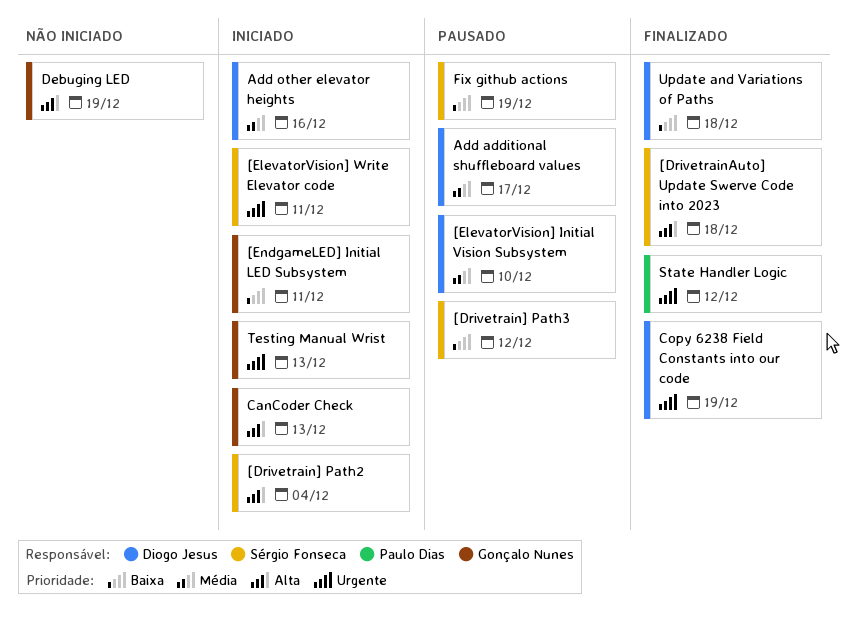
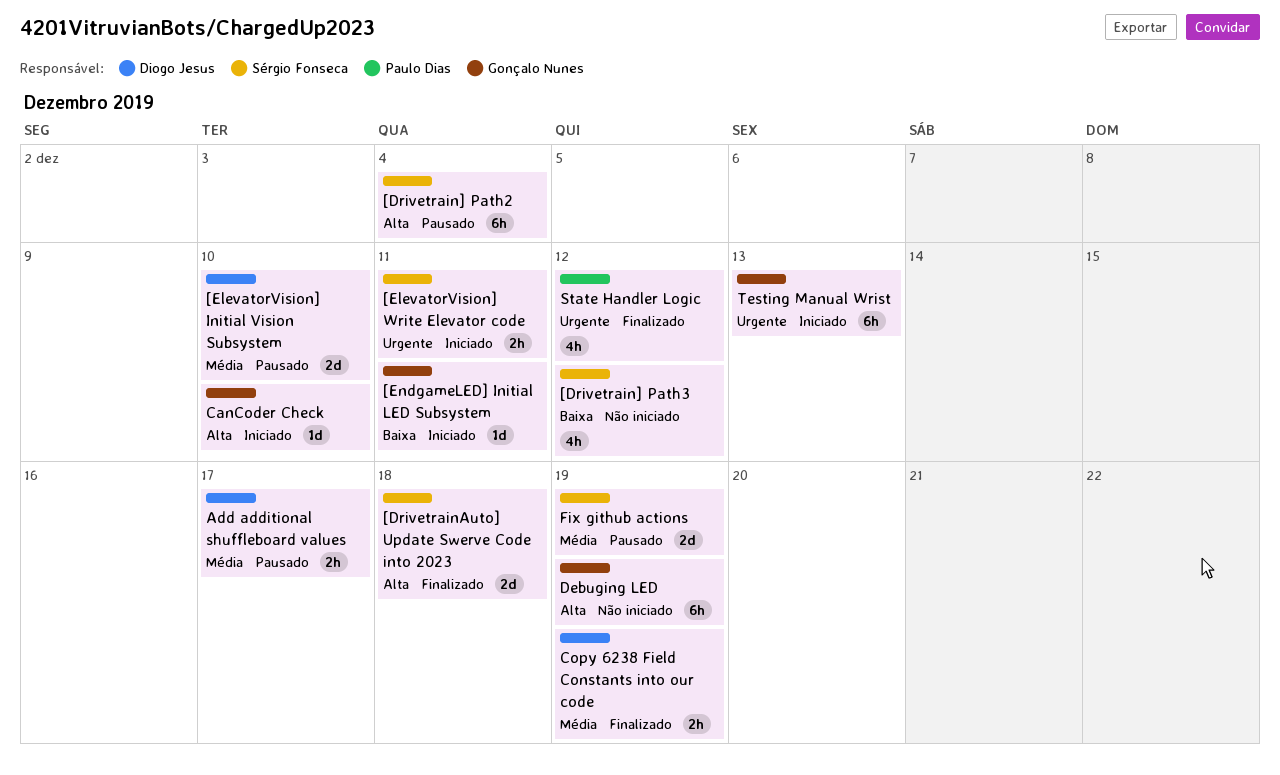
[Drivetrain] Path2, status: Iniciado -> Pausado
[Drivetrain] Path3, status: Pausado -> Não iniciado
Add other elevator heights: present -> none
CanCoder Check, due: Dec 13 -> Dec 10
Copy 6238 Field Constants into our code, priority: Urgente -> Média
Fix github actions, priority: Baixa -> Média
Update and Variations of Paths: present -> none

